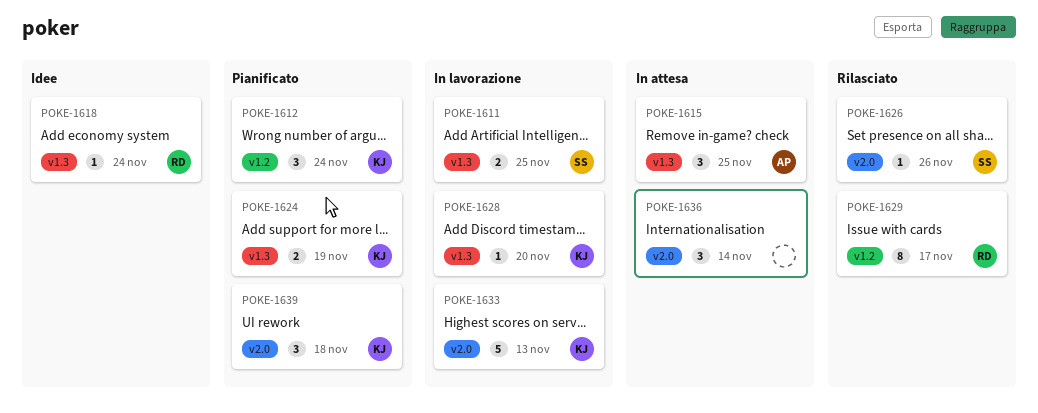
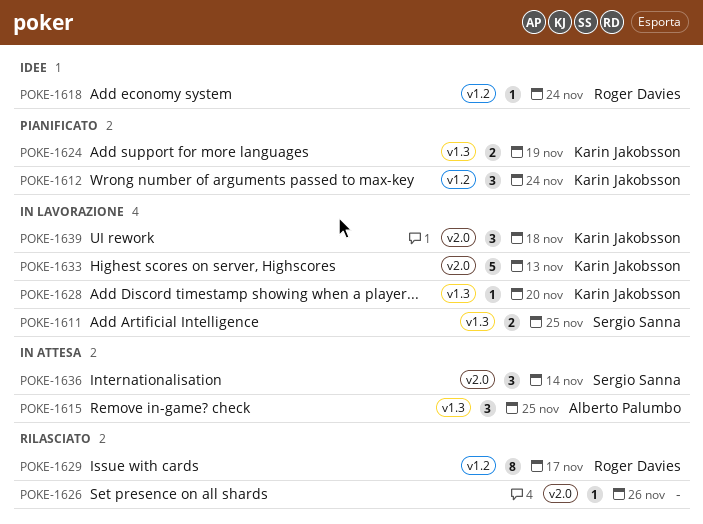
POKE-1618, label: v1.3 -> v1.2
POKE-1626, owner: Sergio Sanna -> none
POKE-1636, owner: none -> Sergio Sanna
POKE-1639, status: Pianificato -> In lavorazione

